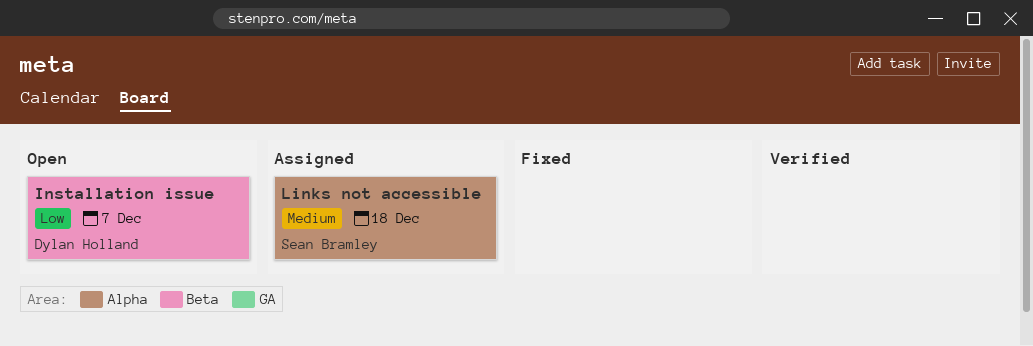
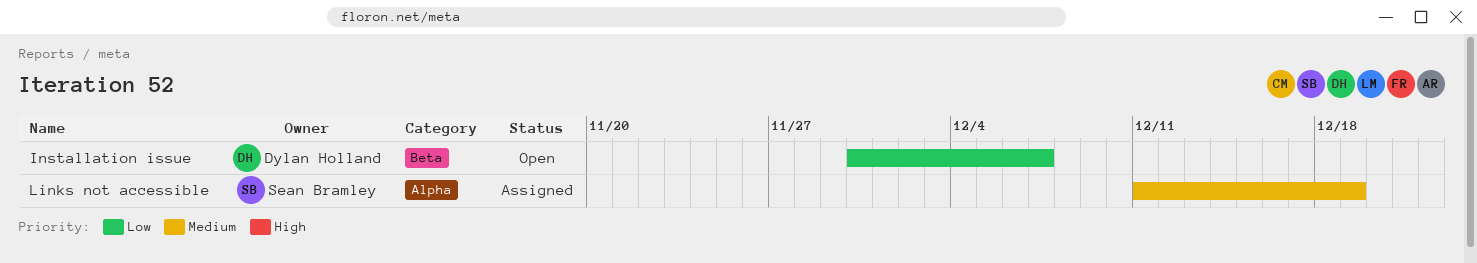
Links not accessible, due: Dec 18 -> Dec 19

